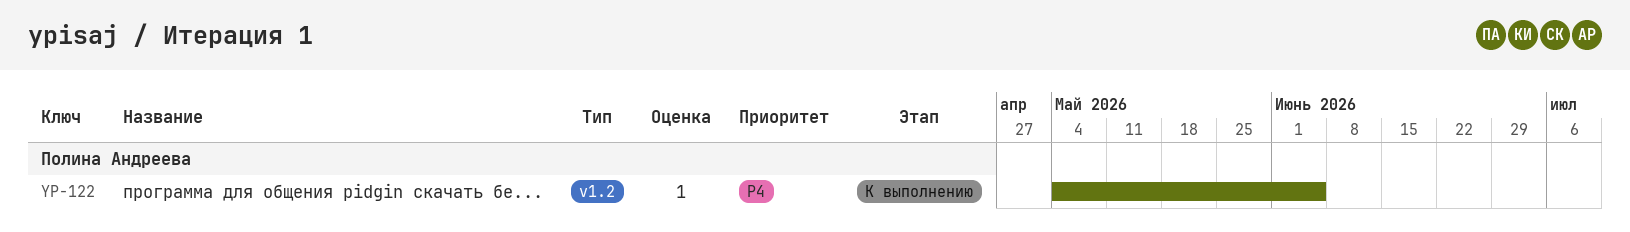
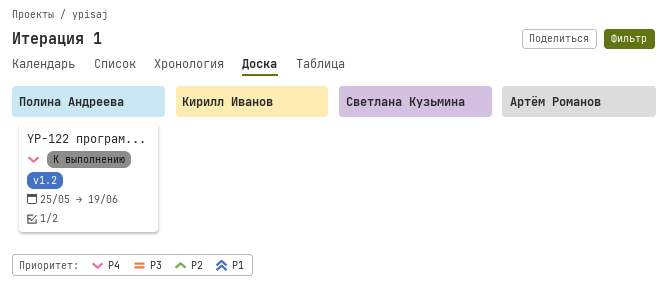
YP-122, start: May 4 -> May 25
YP-122, due: Jun 5 -> Jun 19

